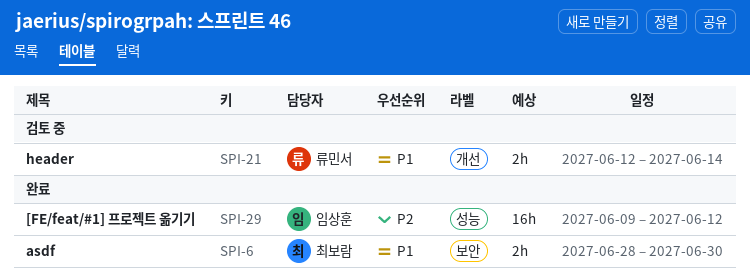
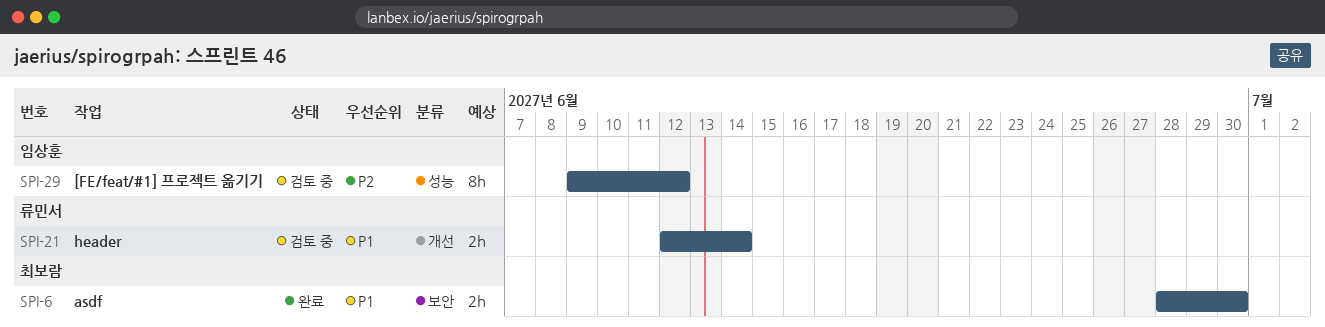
SPI-29, status: 완료 -> 검토 중
SPI-29, estimate: 16h -> 8h

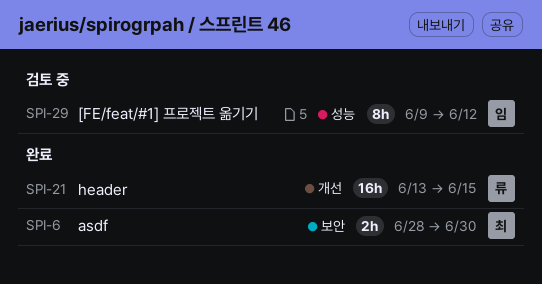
SPI-21, status: 검토 중 -> 완료
SPI-21, estimate: 2h -> 16h
SPI-21, start: Jun 12 -> Jun 13
SPI-21, due: Jun 14 -> Jun 15

